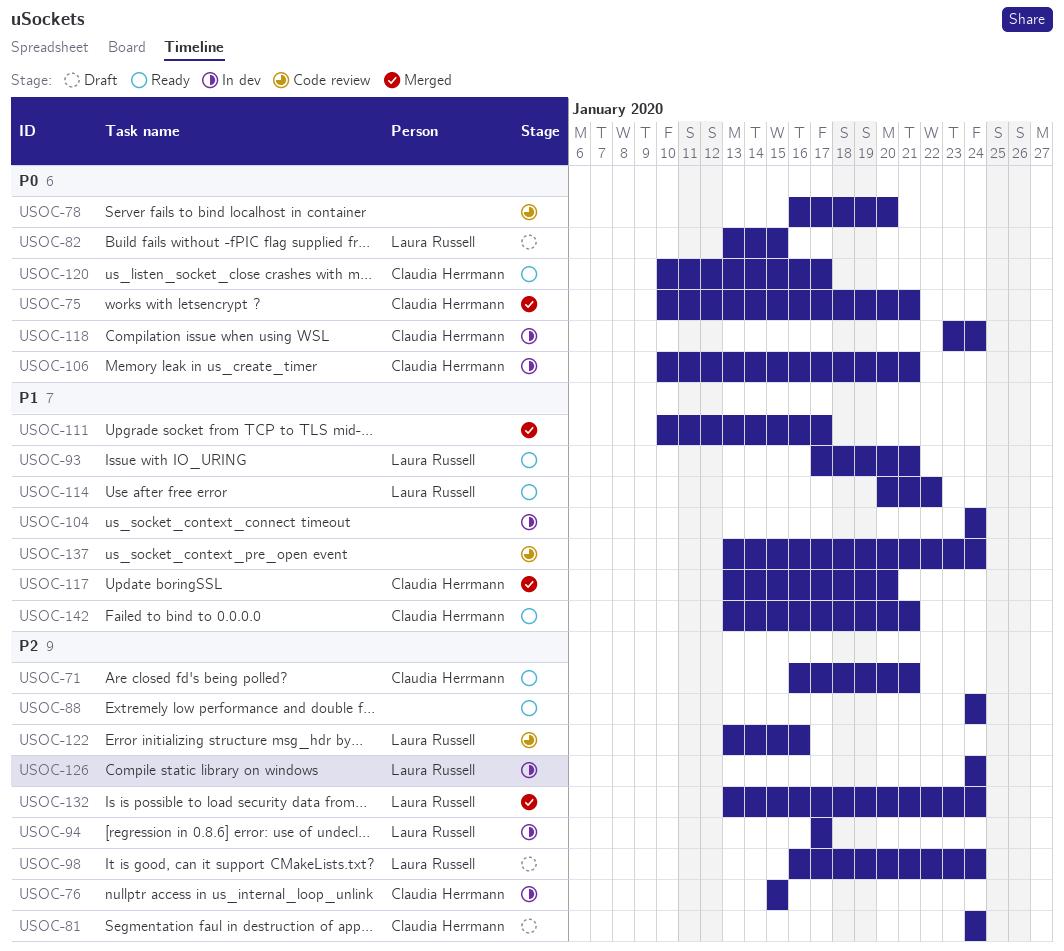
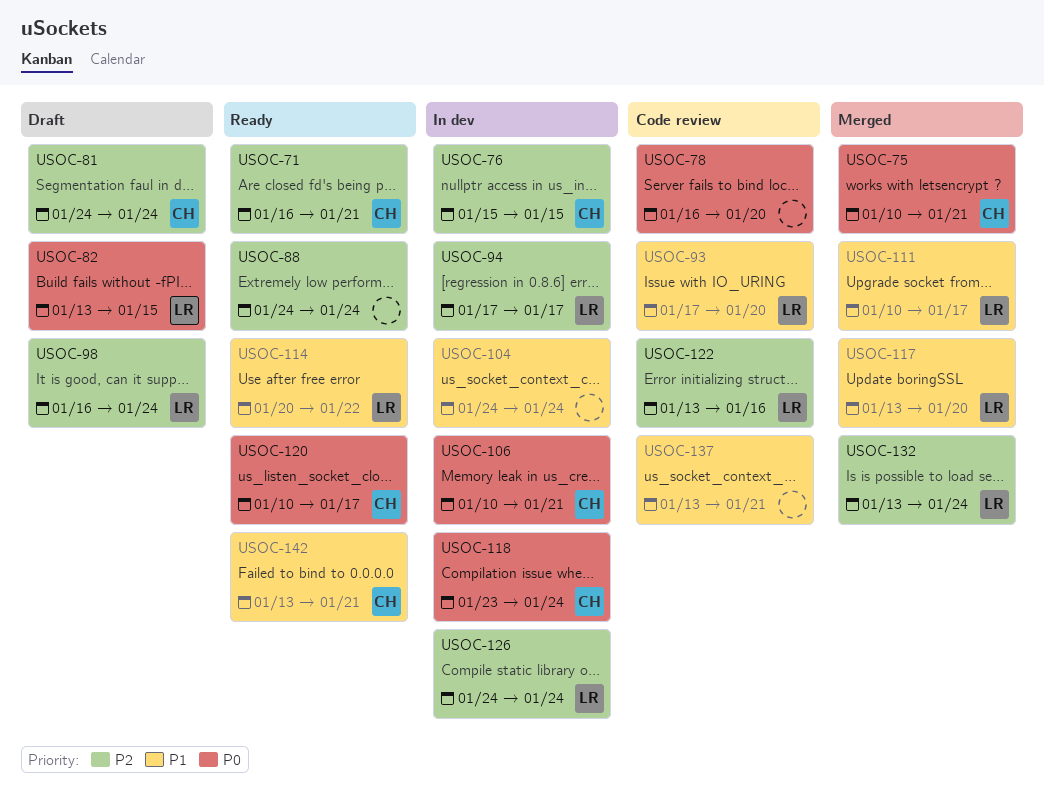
USOC-93, status: Ready -> Code review
USOC-93, due: Jan 21 -> Jan 20
USOC-111, owner: none -> Laura Russell
USOC-117, owner: Claudia Herrmann -> Laura Russell
USOC-137, due: Jan 24 -> Jan 21

